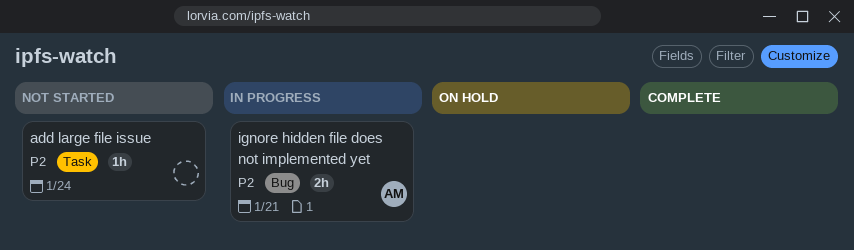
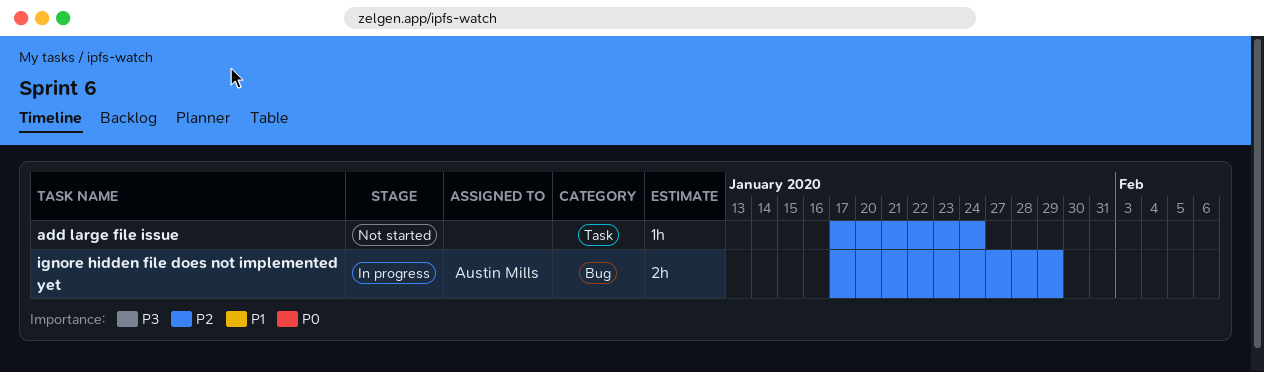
ignore hidden file does not implemented yet, due: Jan 21 -> Jan 29

